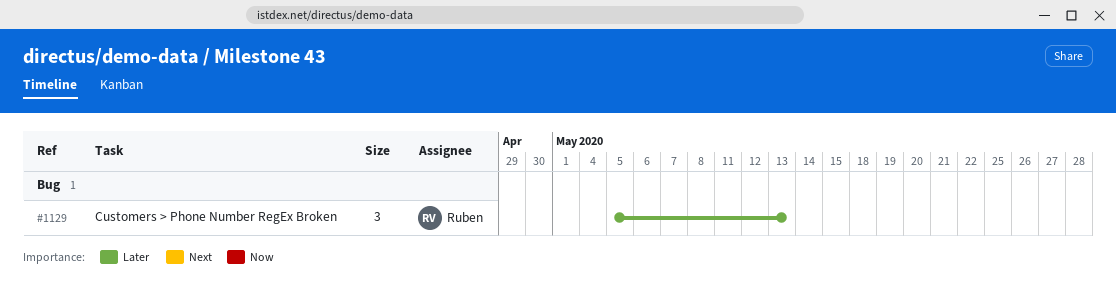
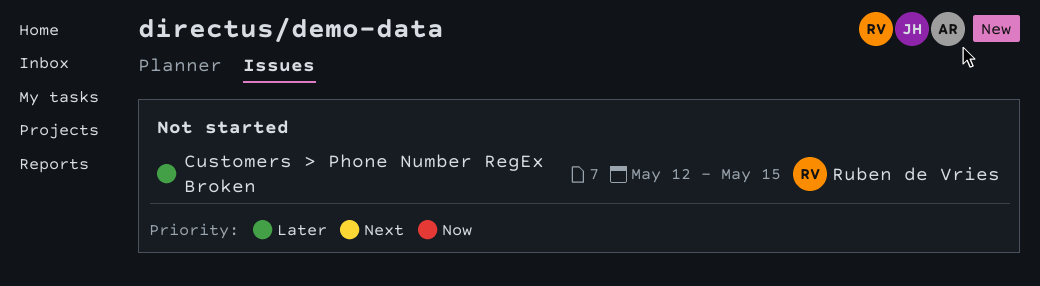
Customers > Phone Number RegEx Broken, start: May 5 -> May 12
Customers > Phone Number RegEx Broken, due: May 13 -> May 15

